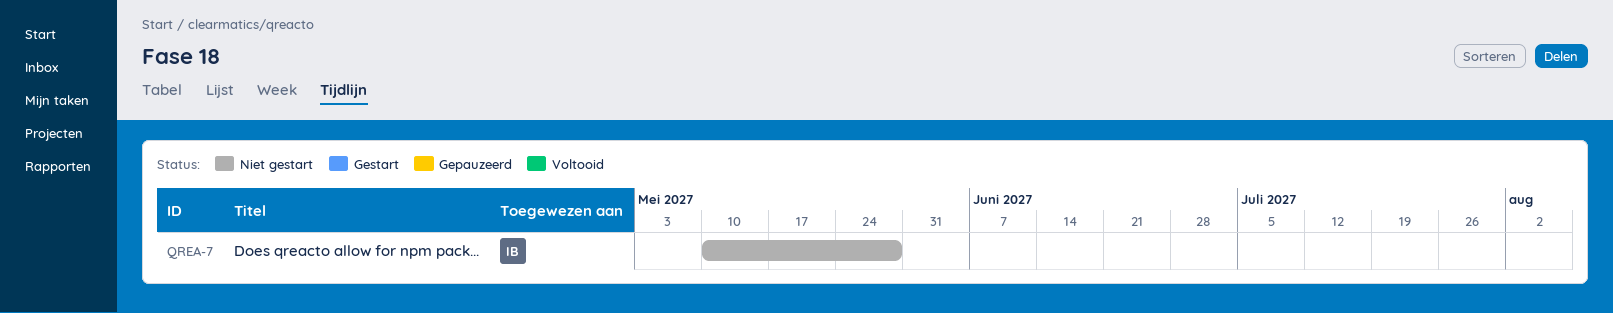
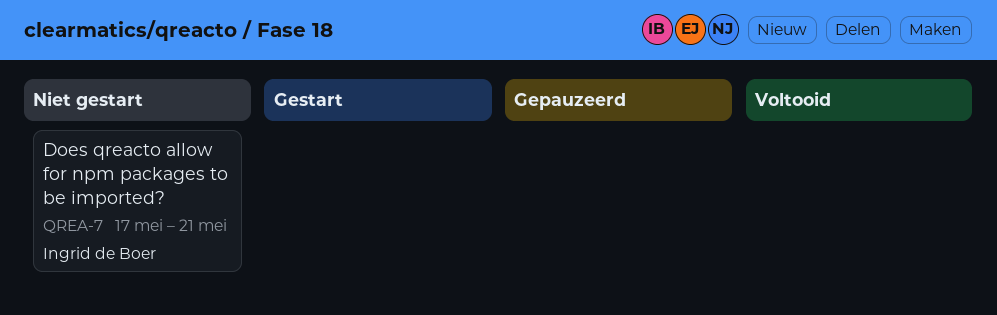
QREA-7, start: May 10 -> May 17
QREA-7, due: May 28 -> May 21

